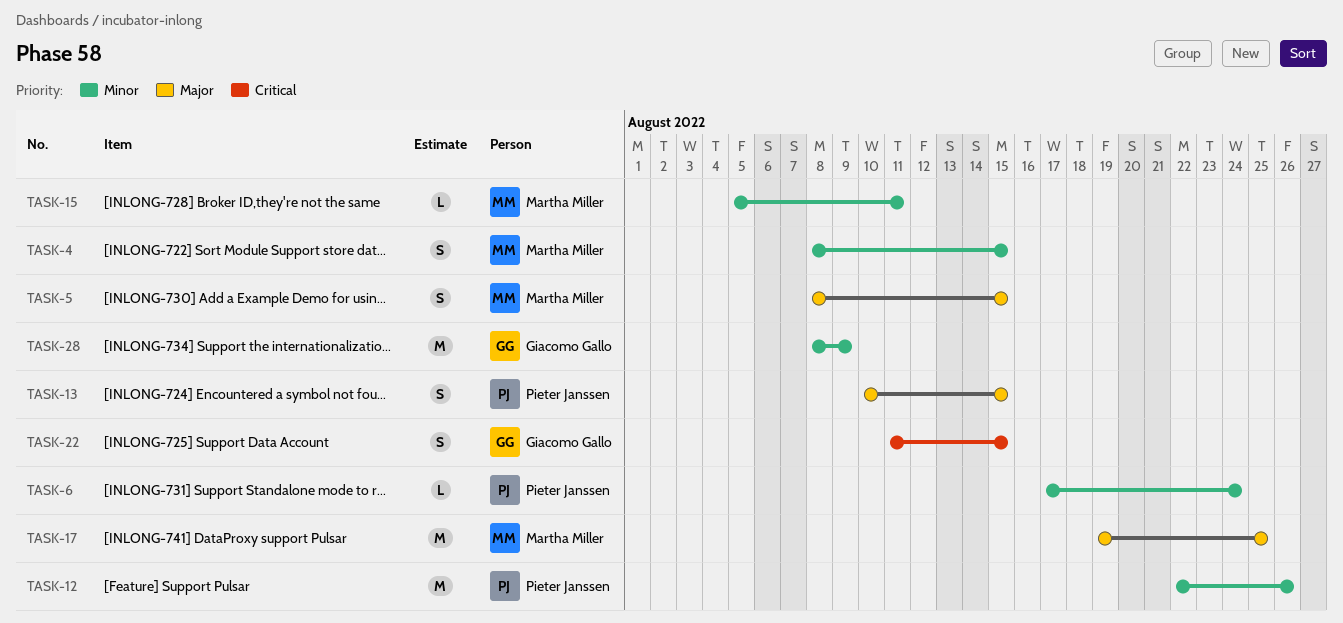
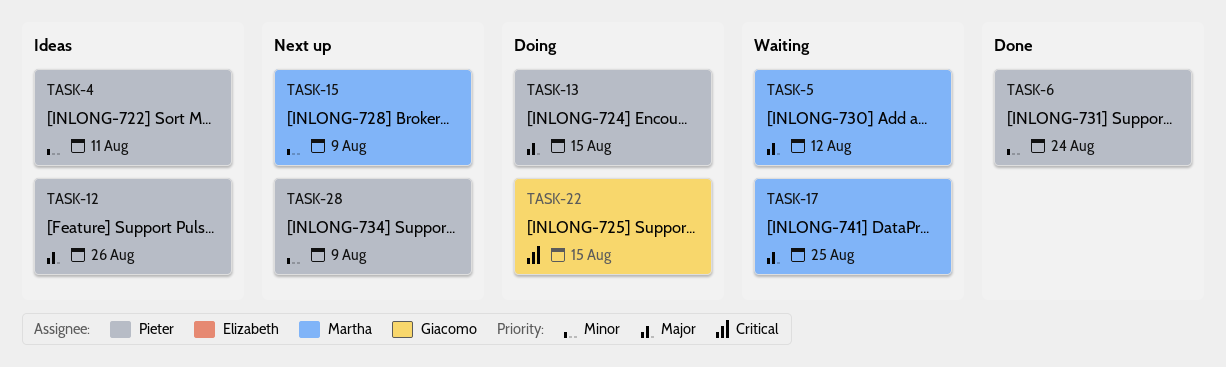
TASK-4, owner: Martha Miller -> Pieter Janssen
TASK-4, due: Aug 15 -> Aug 11
TASK-5, due: Aug 15 -> Aug 12
TASK-12, priority: Minor -> Major
TASK-15, due: Aug 11 -> Aug 9
TASK-28, owner: Giacomo Gallo -> Pieter Janssen

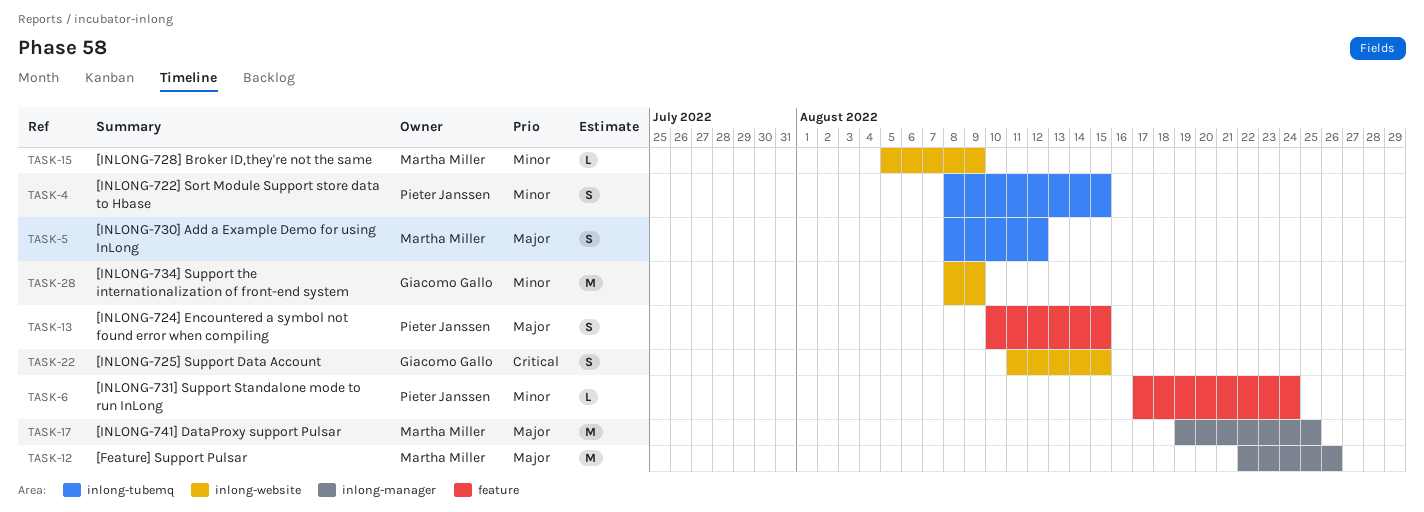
TASK-4, due: Aug 11 -> Aug 15
TASK-12, owner: Pieter Janssen -> Martha Miller
TASK-28, owner: Pieter Janssen -> Giacomo Gallo

